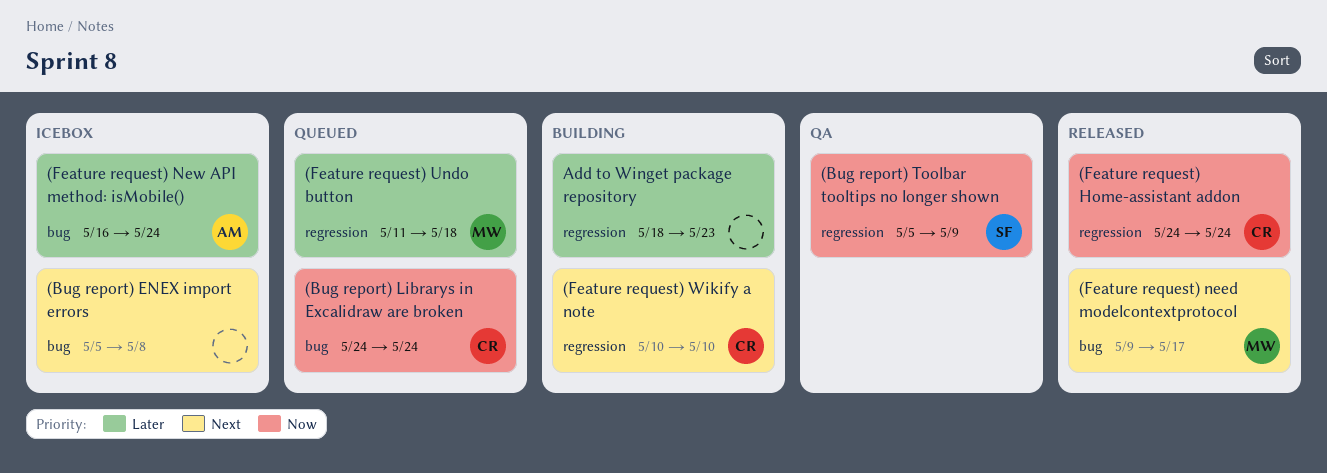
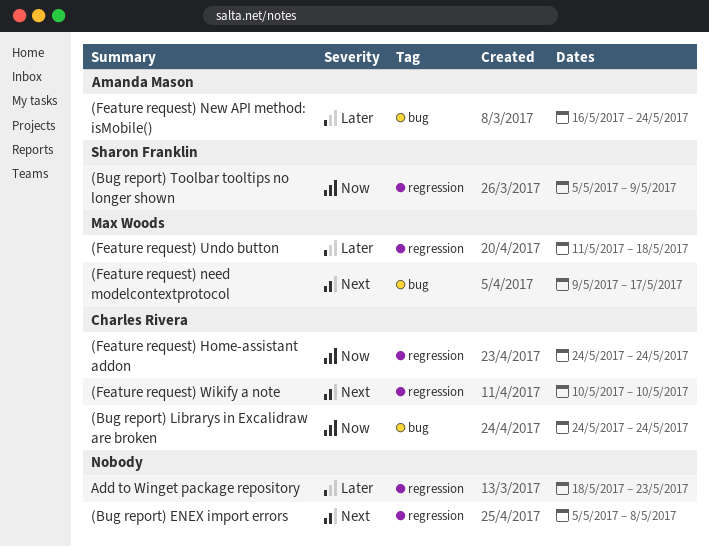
(Bug report) ENEX import errors, label: bug -> regression

